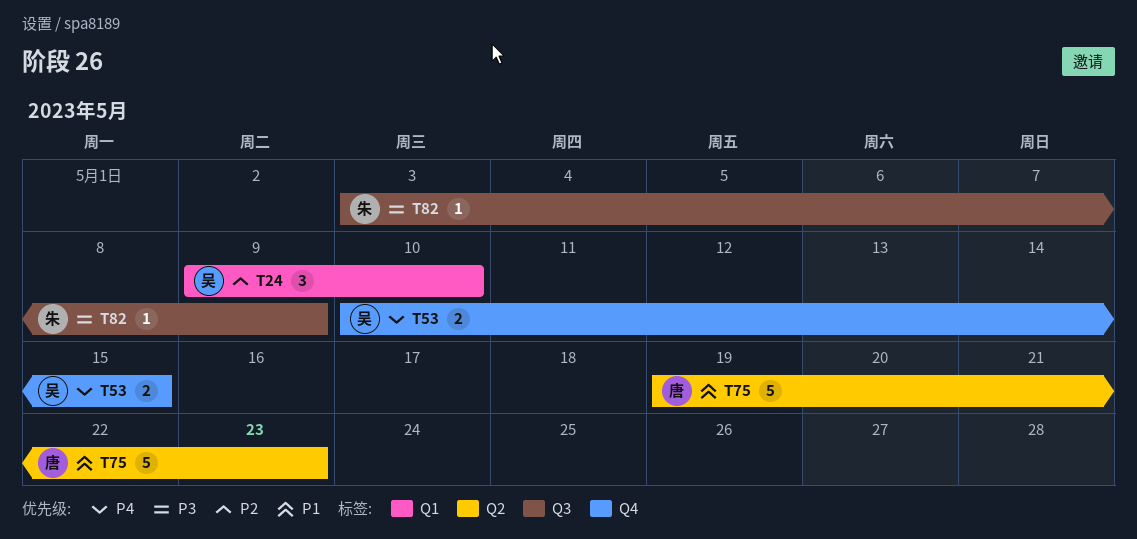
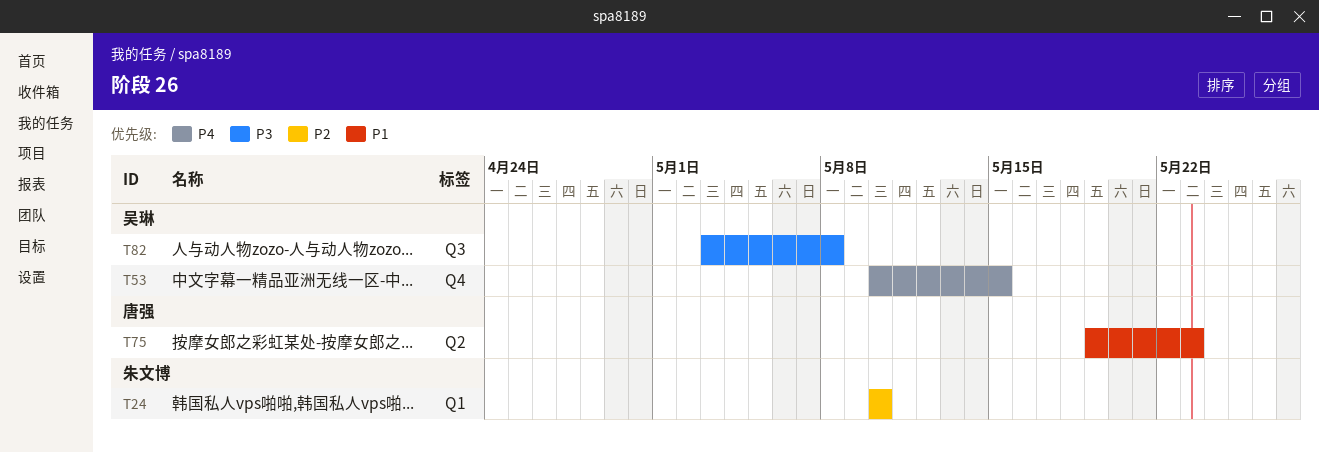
T24, owner: 吴琳 -> 朱文博
T24, start: May 9 -> May 10
T82, owner: 朱文博 -> 吴琳
T82, due: May 9 -> May 8

